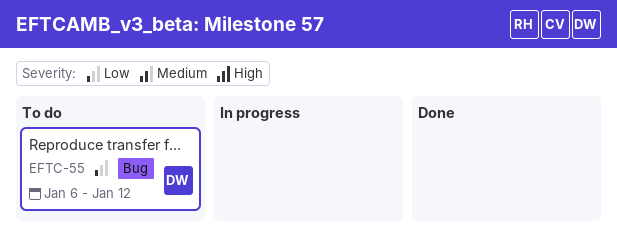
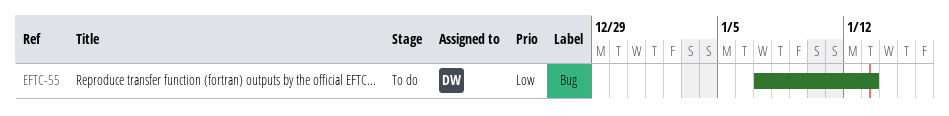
EFTC-55, start: Jan 6 -> Jan 7
EFTC-55, due: Jan 12 -> Jan 13

